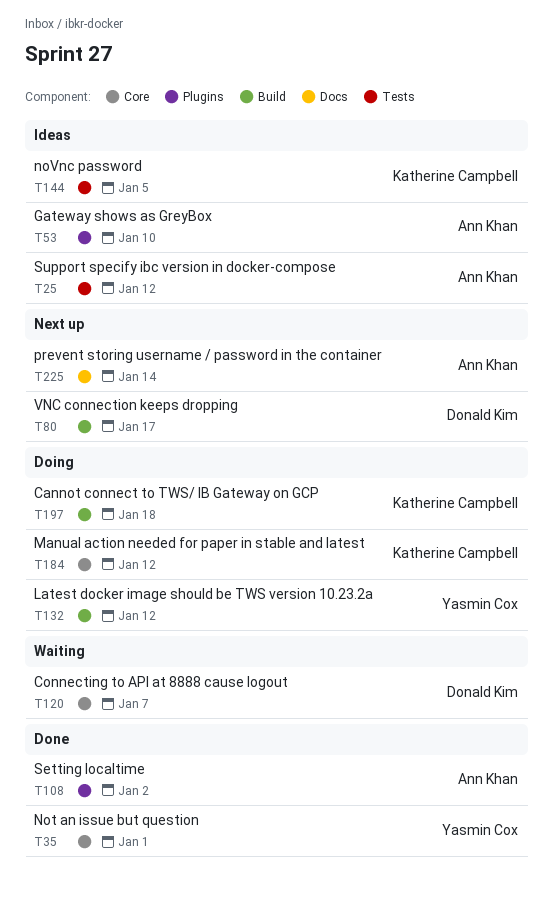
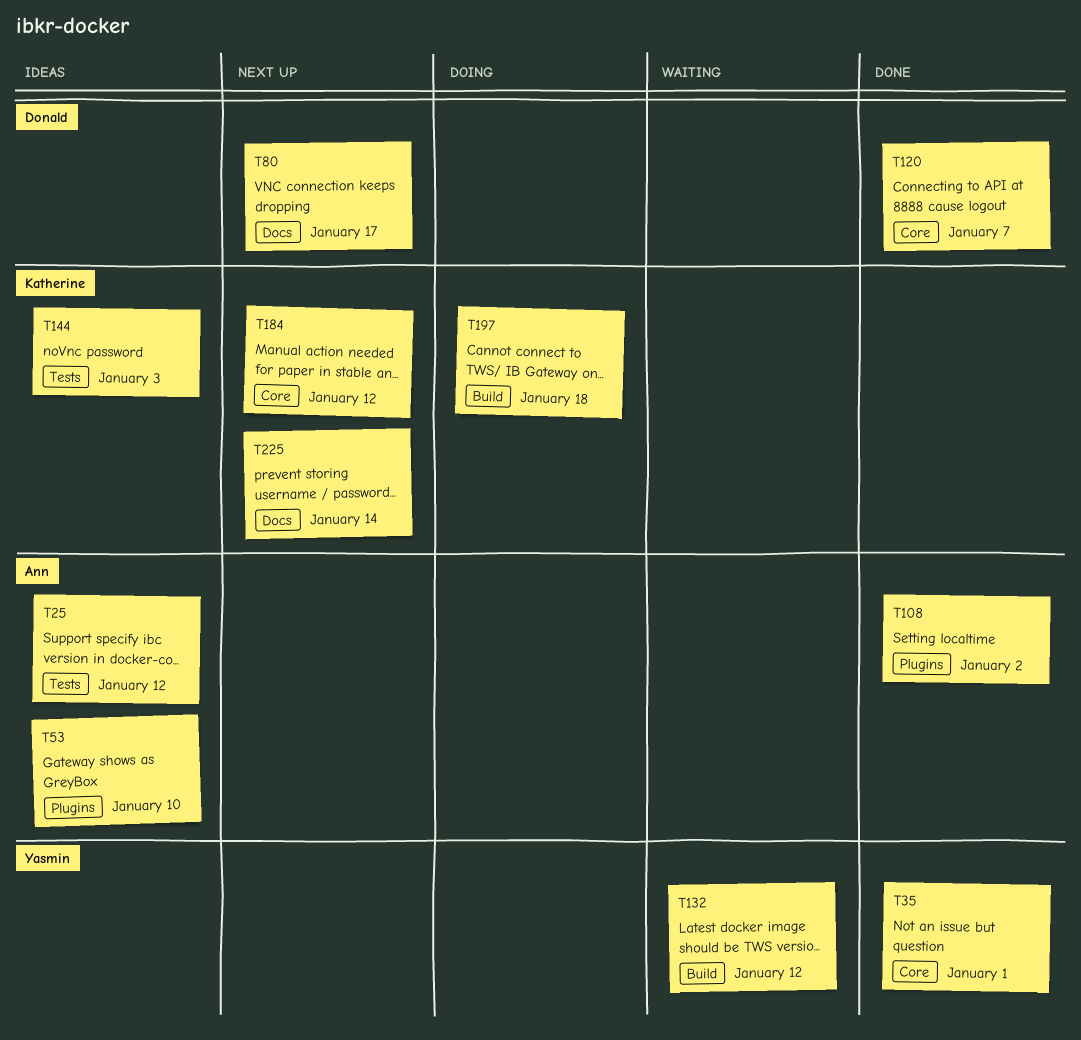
T80, label: Build -> Docs
T120, status: Waiting -> Done
T132, status: Doing -> Waiting
T144, due: Jan 5 -> Jan 3
T184, status: Doing -> Next up
T225, owner: Ann Khan -> Katherine Campbell

